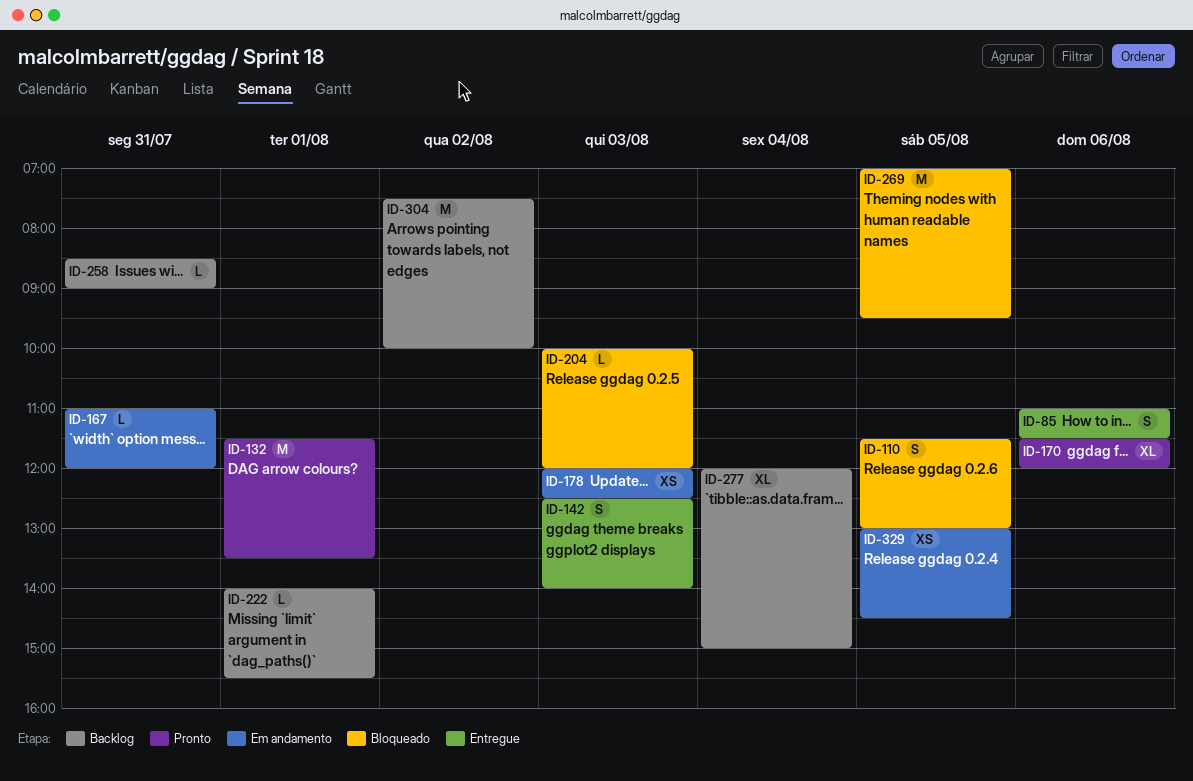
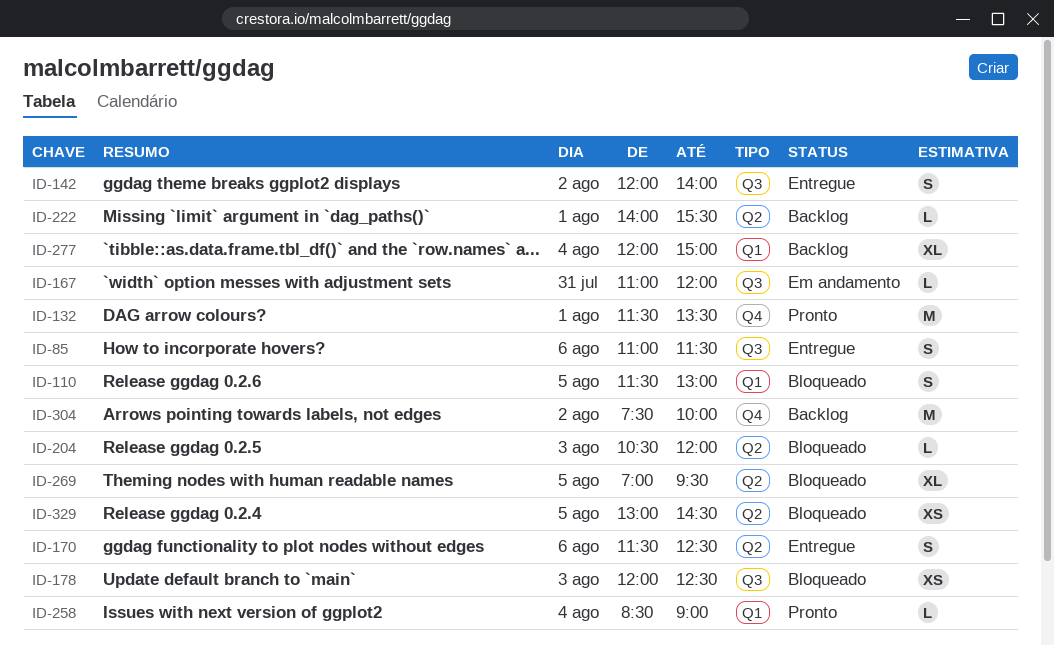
ID-142, day: Aug 3 -> Aug 2
ID-142, begins: 12:30 -> 12:00
ID-170, status: Pronto -> Entregue
ID-170, estimate: XL -> S
ID-170, ends: 12:00 -> 12:30
ID-178, status: Em andamento -> Bloqueado
ID-204, begins: 10:00 -> 10:30
ID-258, status: Backlog -> Pronto
ID-258, day: Jul 31 -> Aug 4
ID-269, estimate: M -> XL
ID-329, status: Em andamento -> Bloqueado

